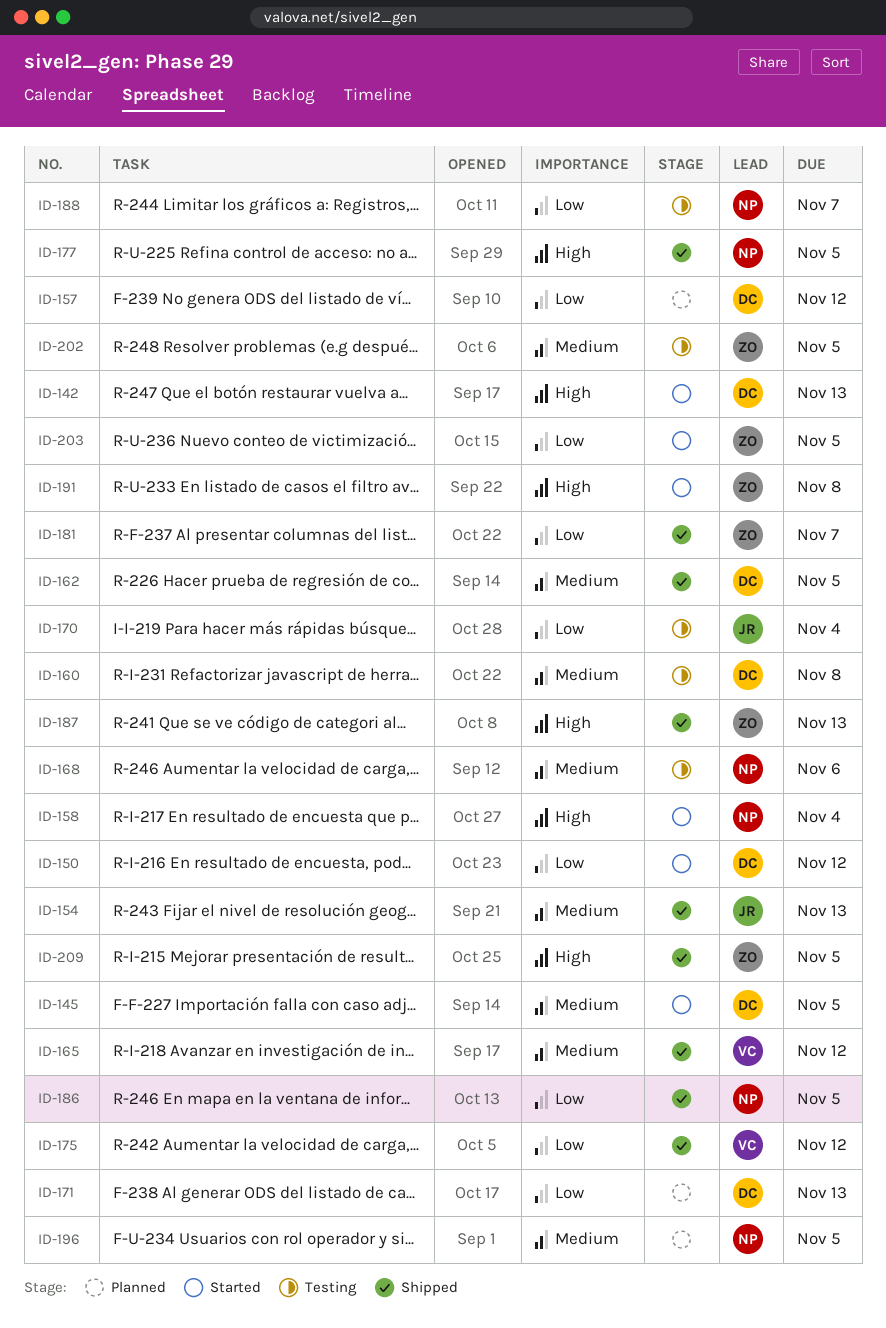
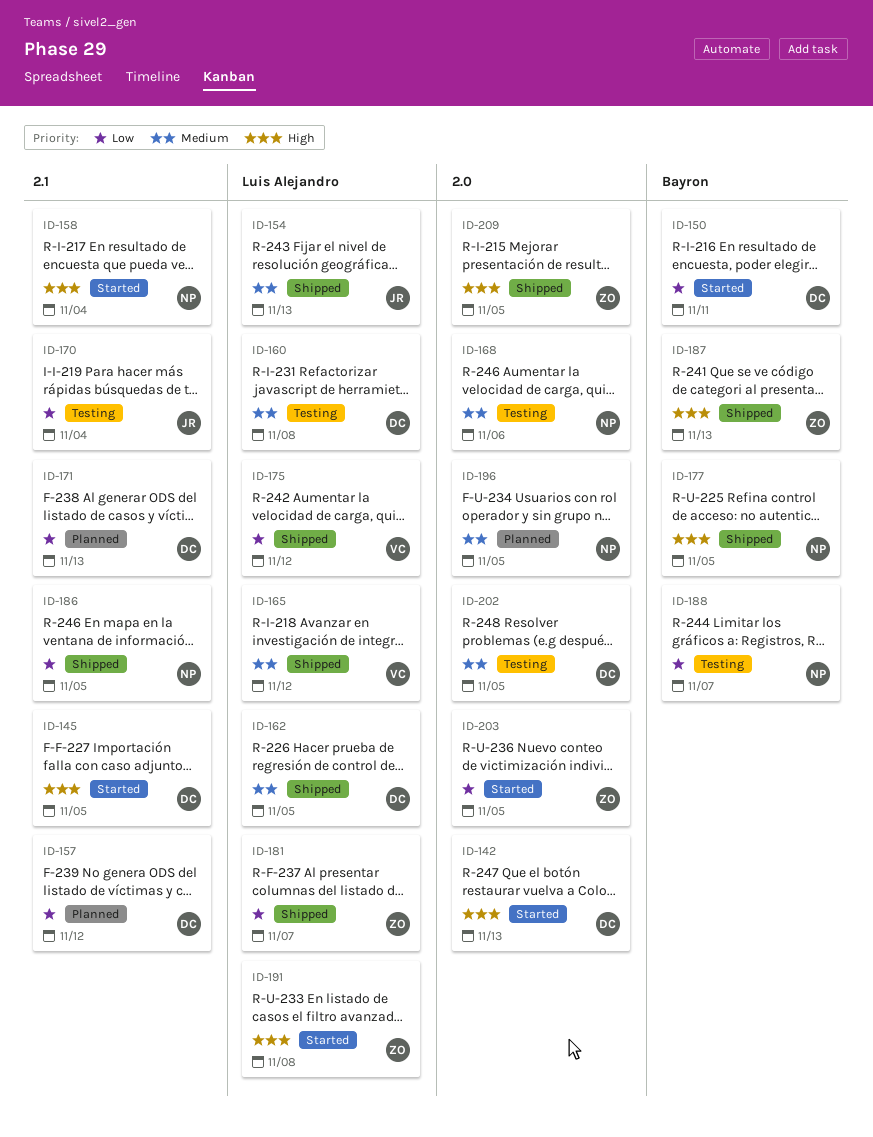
ID-145, priority: Medium -> High
ID-150, due: Nov 12 -> Nov 11
ID-202, owner: ZO -> DC

